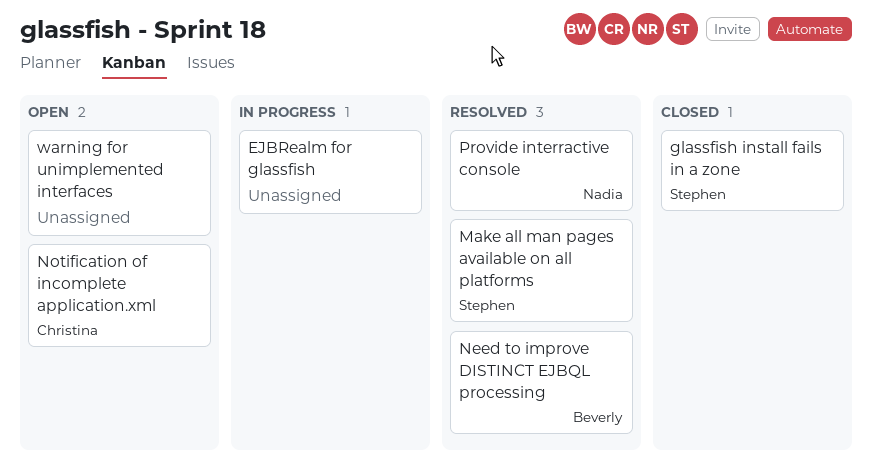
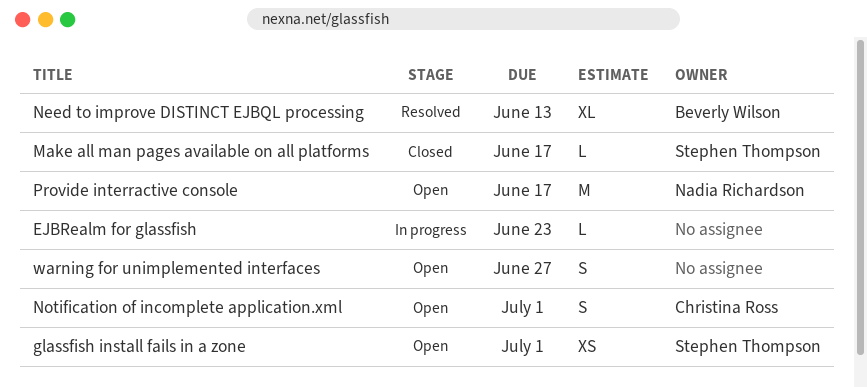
glassfish install fails in a zone, status: Closed -> Open
Make all man pages available on all platforms, status: Resolved -> Closed
Provide interractive console, status: Resolved -> Open

